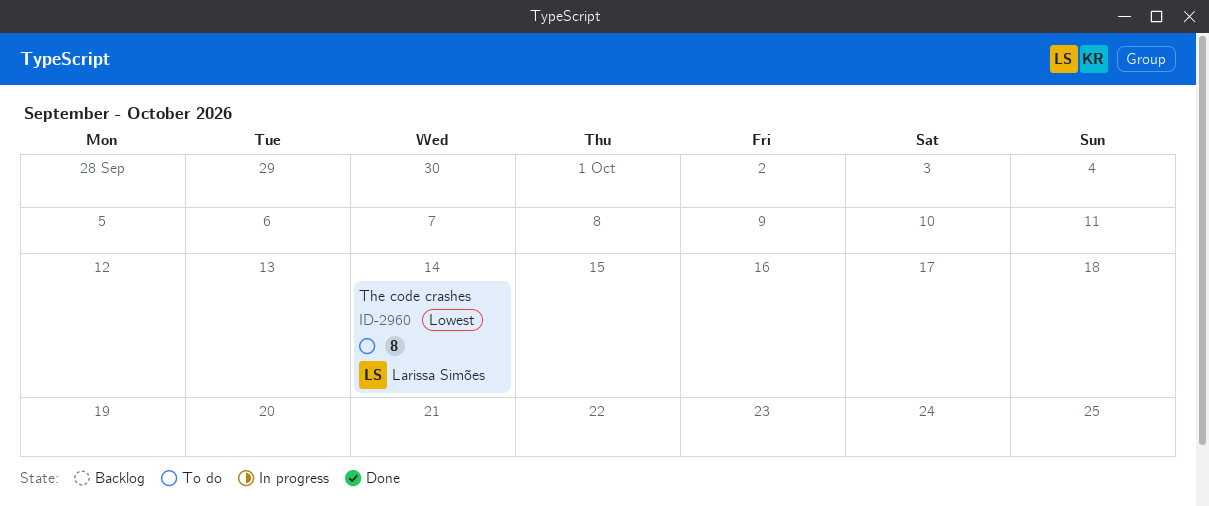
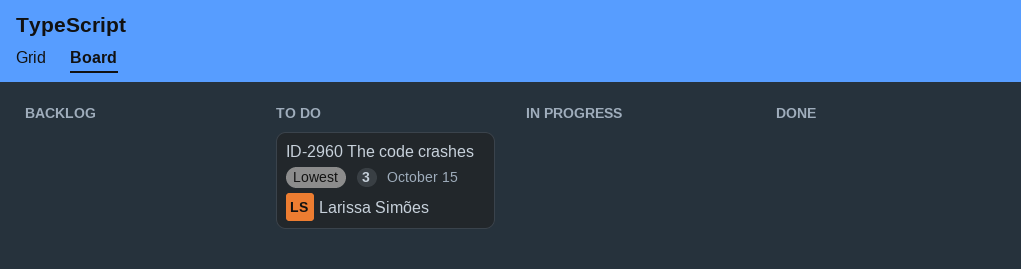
ID-2960, estimate: 8 -> 3
ID-2960, due: Oct 14 -> Oct 15

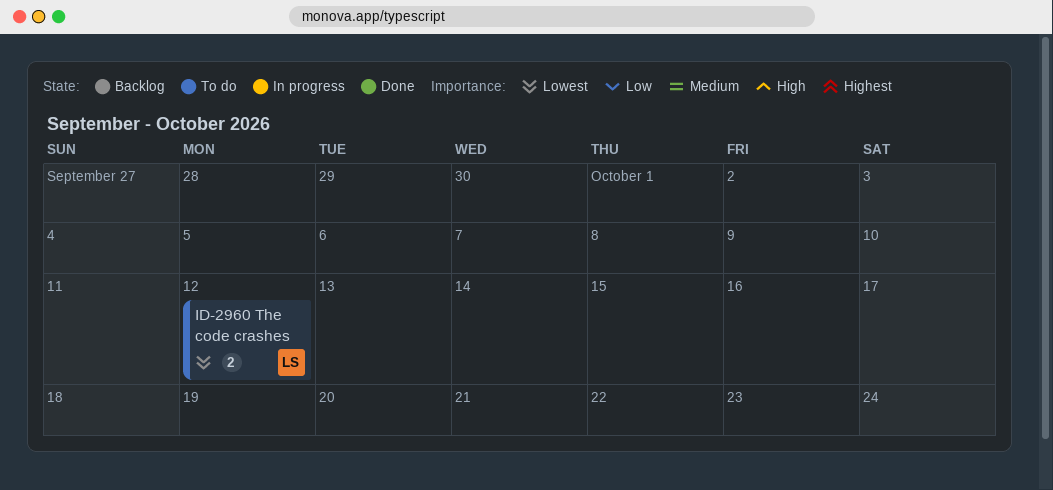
ID-2960, estimate: 3 -> 2
ID-2960, due: Oct 15 -> Oct 12

